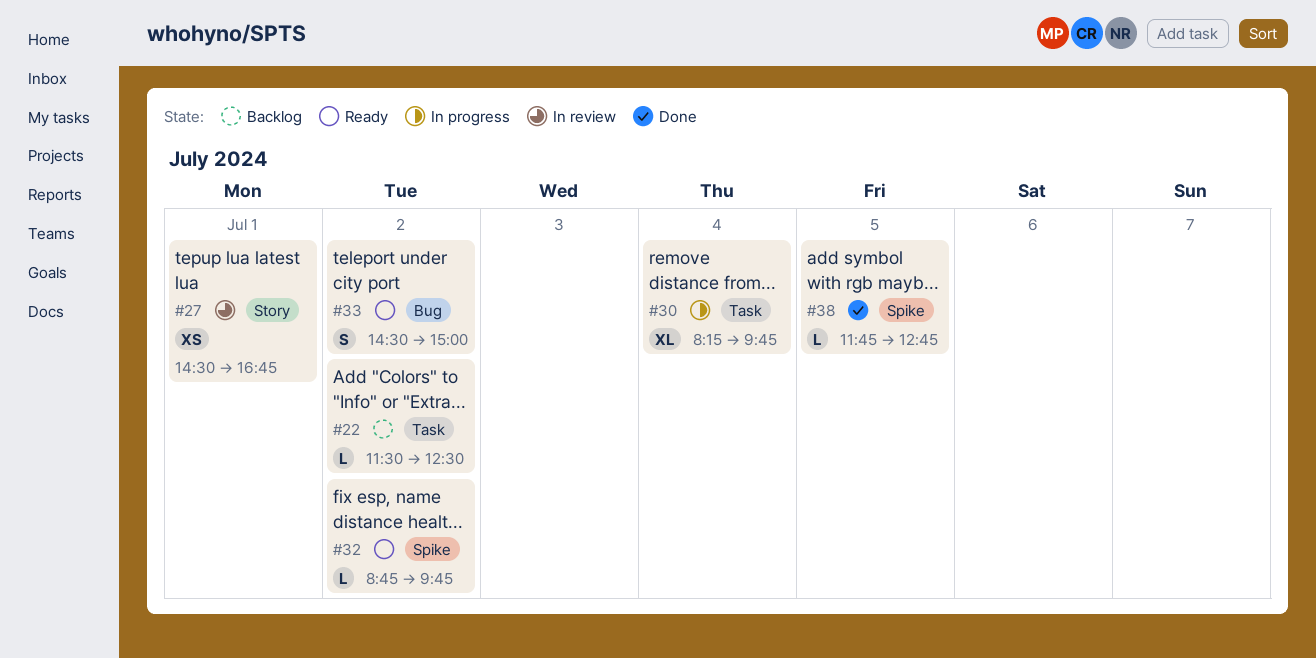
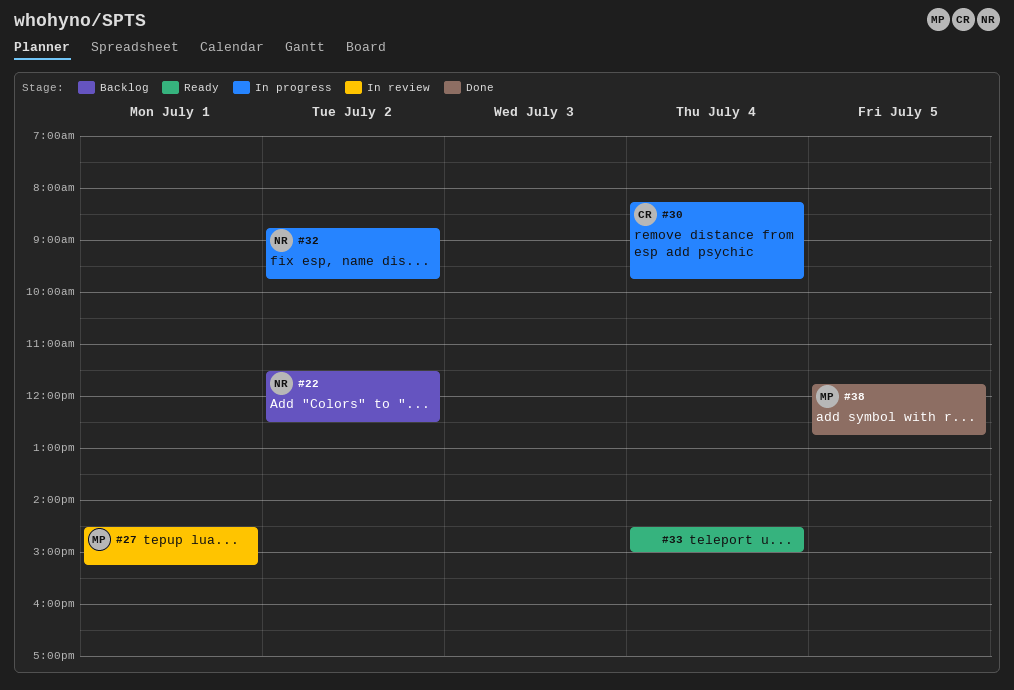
#27, ends: 16:45 -> 15:15
#32, status: Ready -> In progress
#33, day: Jul 2 -> Jul 4

